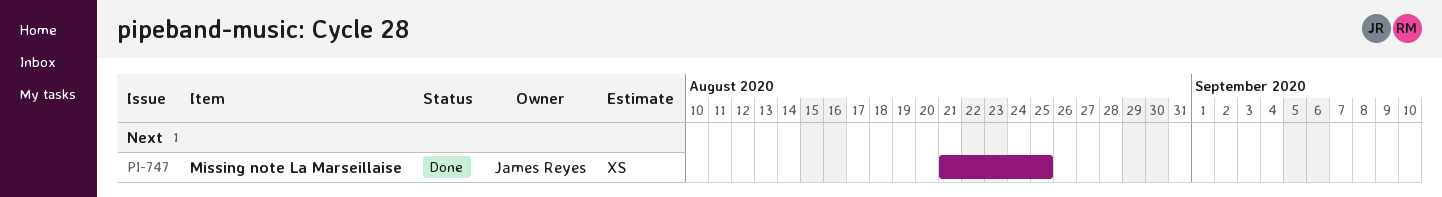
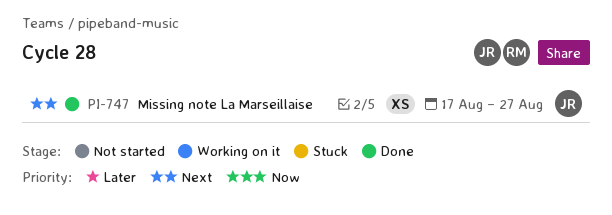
PI-747, start: Aug 21 -> Aug 17
PI-747, due: Aug 25 -> Aug 27

